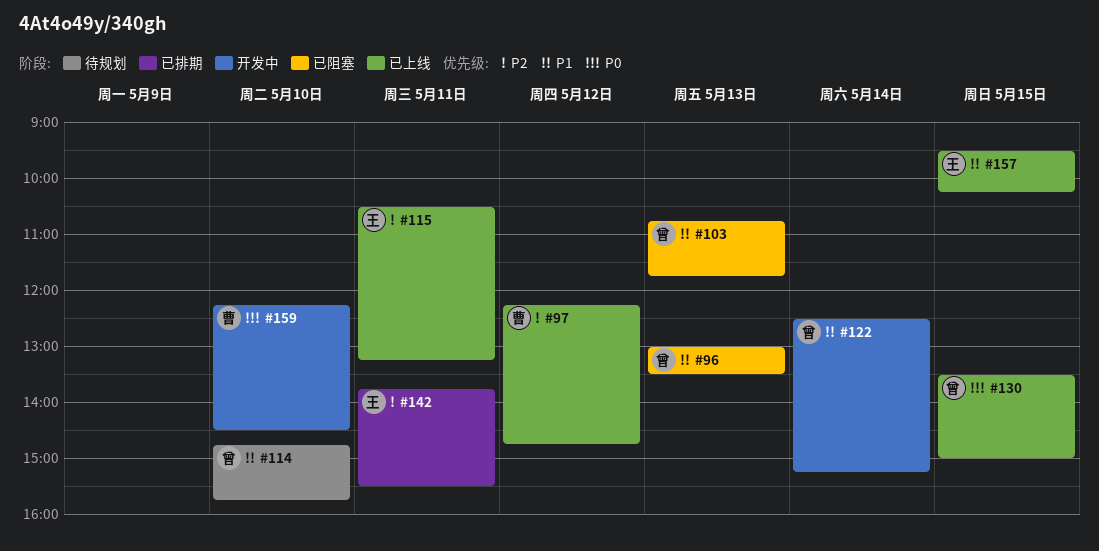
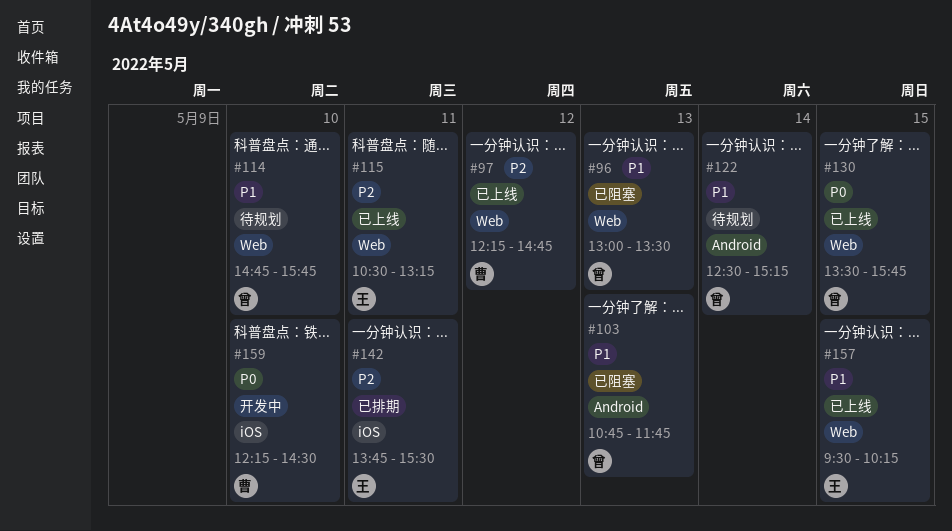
#122, status: 开发中 -> 待规划
#130, ends: 15:00 -> 15:45

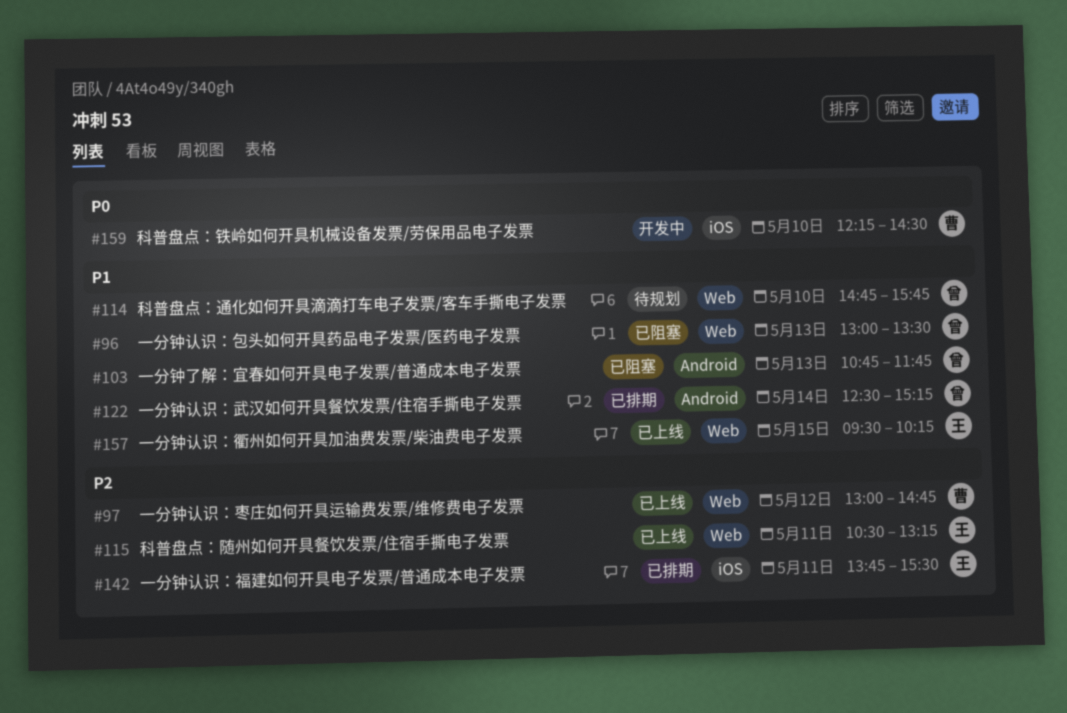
#97, begins: 12:15 -> 13:00
#122, status: 待规划 -> 已排期
#130: present -> none

